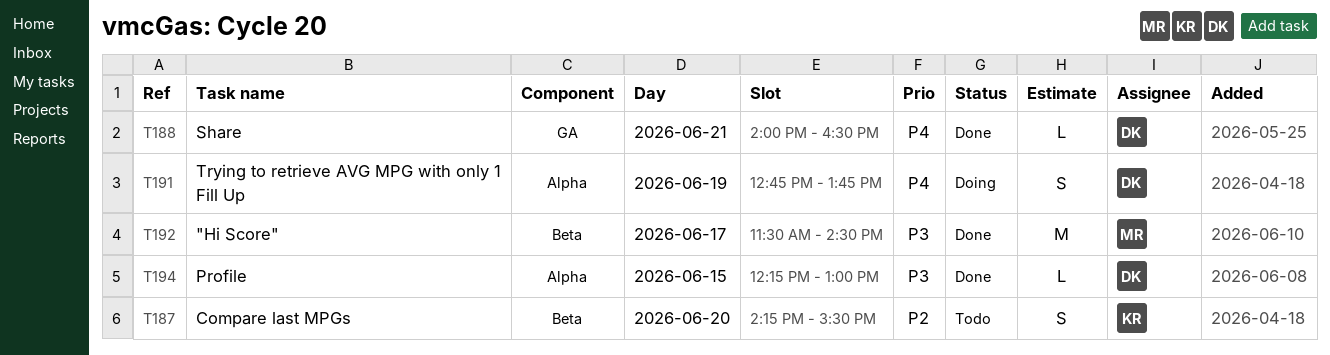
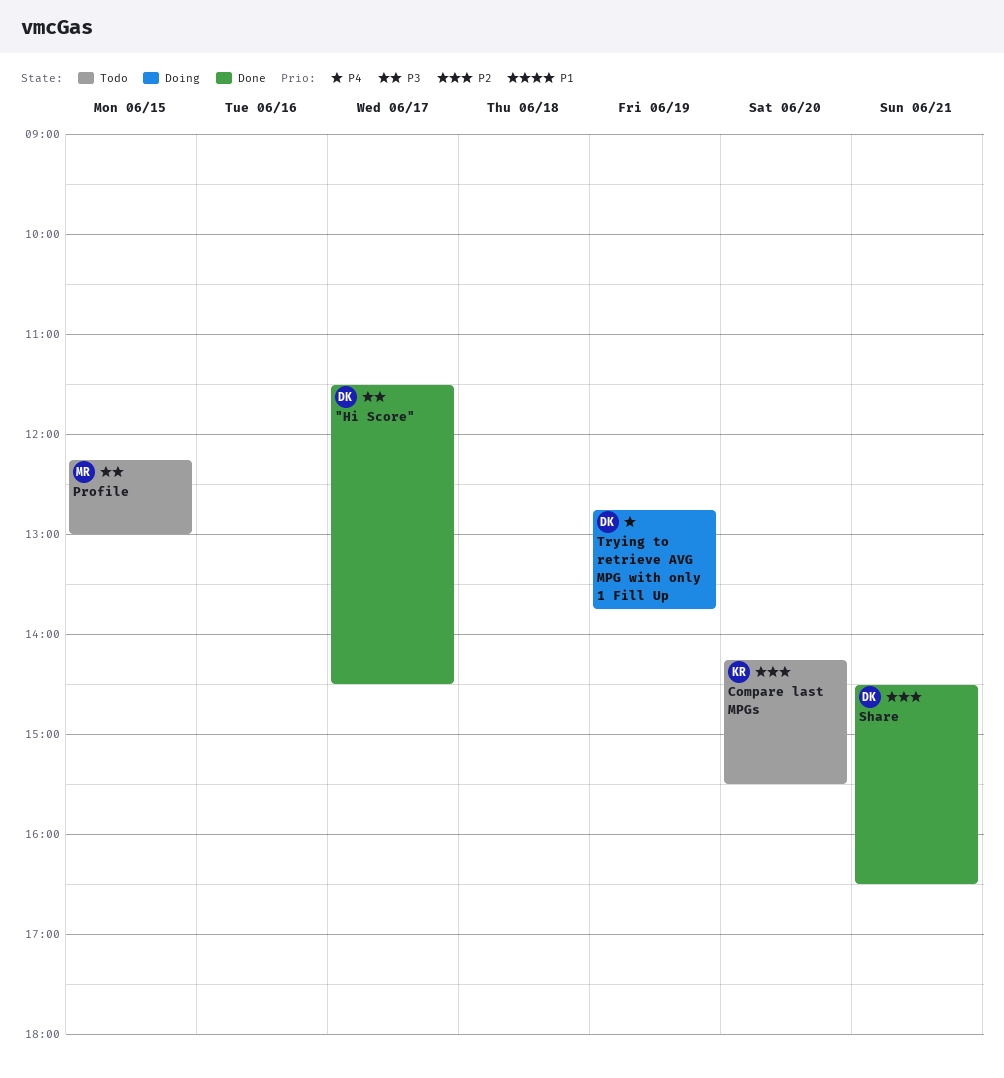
"Hi Score", owner: MR -> DK
Profile, status: Done -> Todo
Profile, owner: DK -> MR
Share, priority: P4 -> P2
Share, begins: 14:00 -> 14:30

